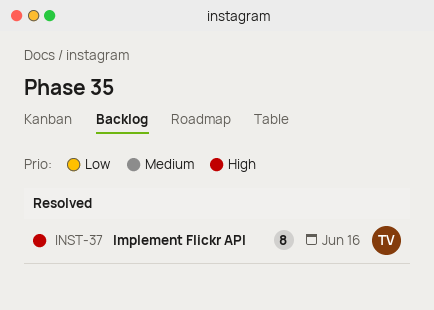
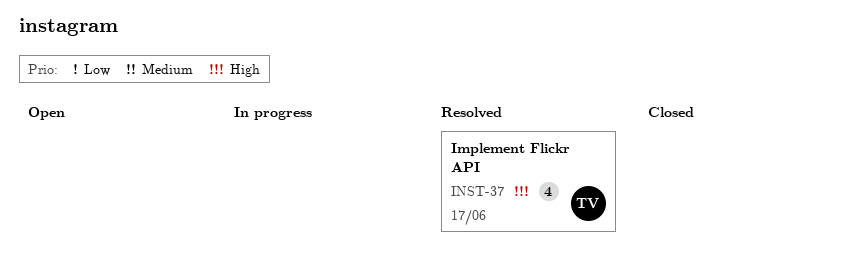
INST-37, estimate: 8 -> 4
INST-37, due: Jun 16 -> Jun 17

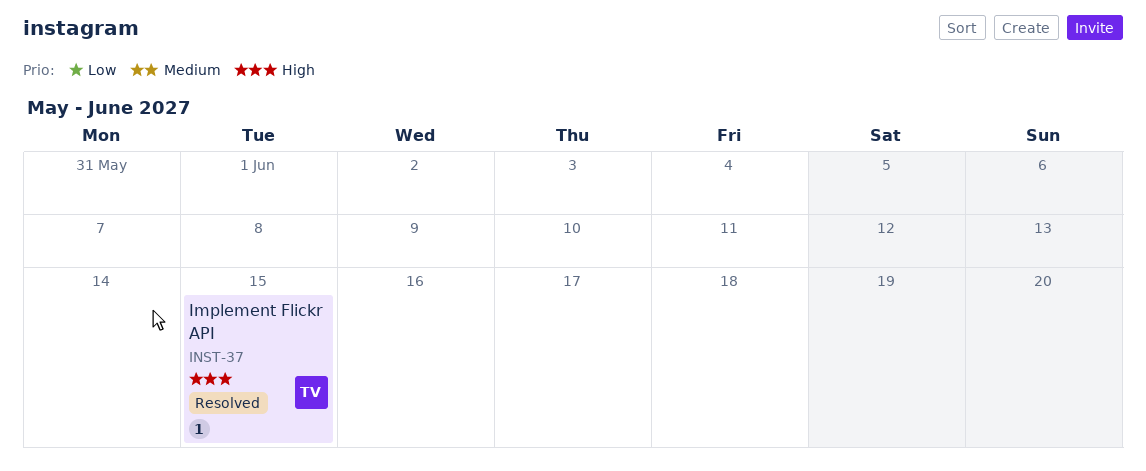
INST-37, estimate: 4 -> 1
INST-37, due: Jun 17 -> Jun 15

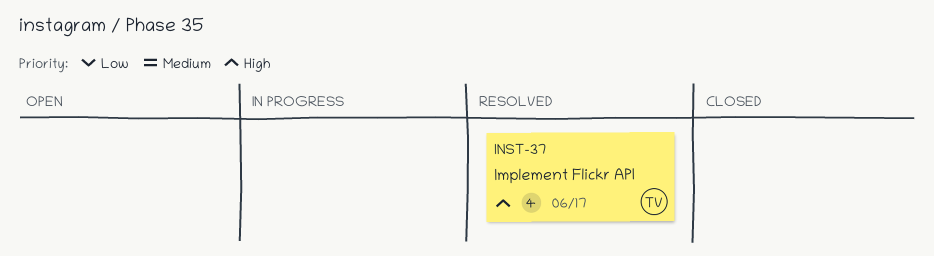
INST-37, estimate: 1 -> 4
INST-37, due: Jun 15 -> Jun 17

